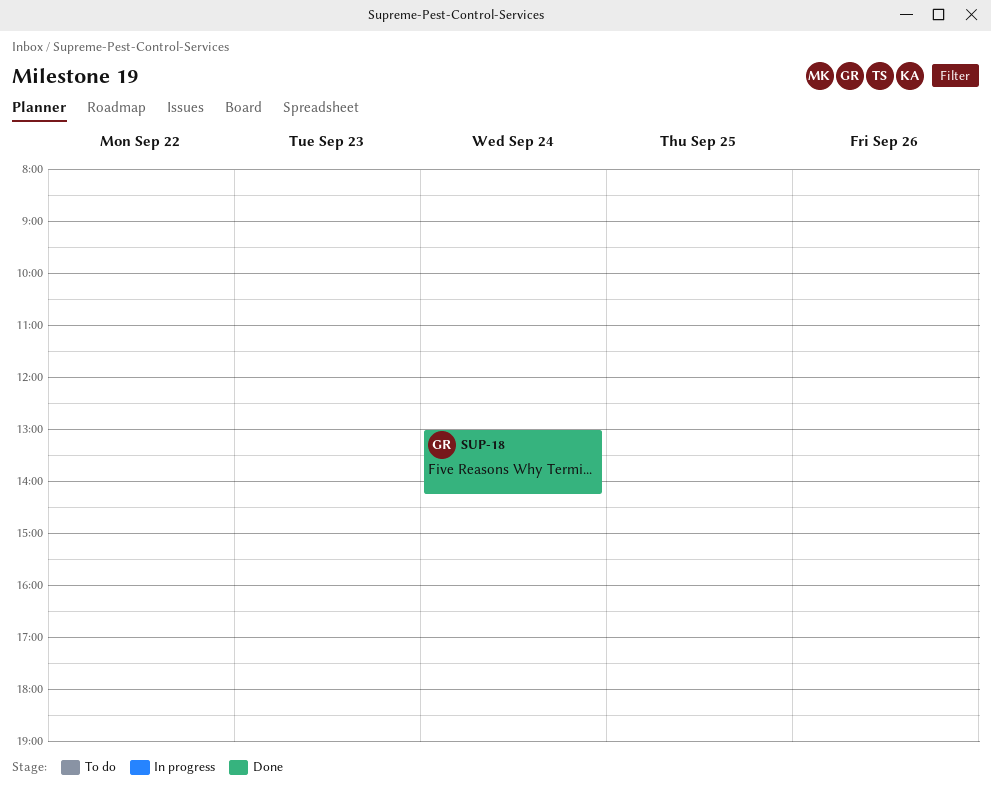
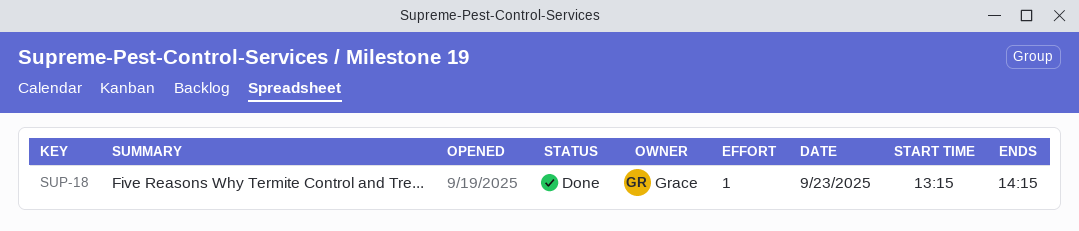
SUP-18, day: Sep 24 -> Sep 23
SUP-18, begins: 13:00 -> 13:15

